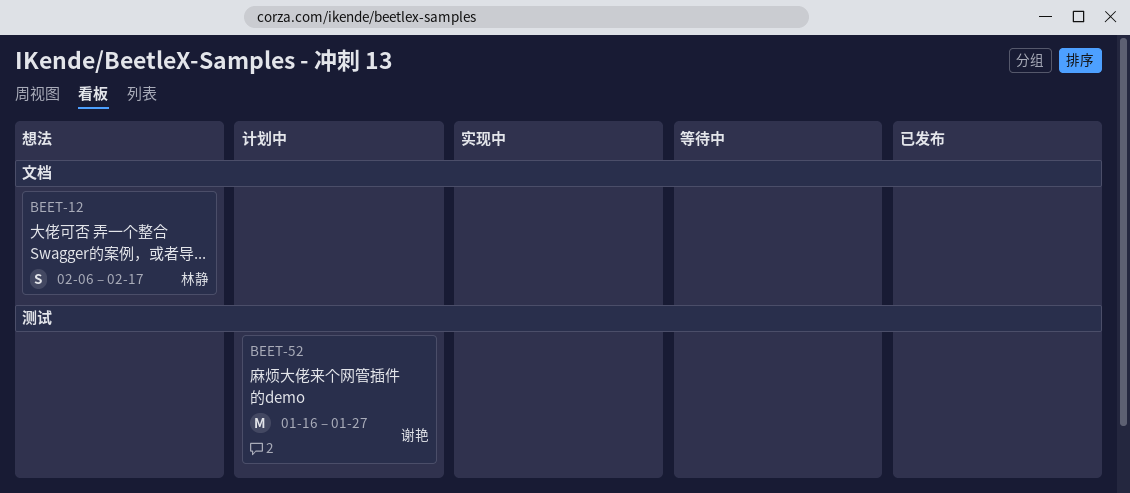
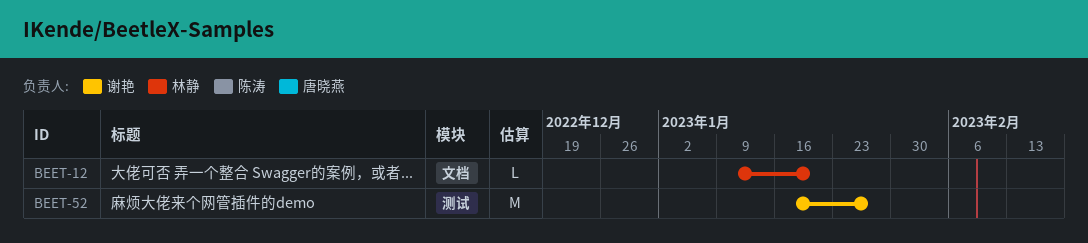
BEET-12, estimate: S -> L
BEET-12, start: Feb 6 -> Jan 9
BEET-12, due: Feb 17 -> Jan 20

